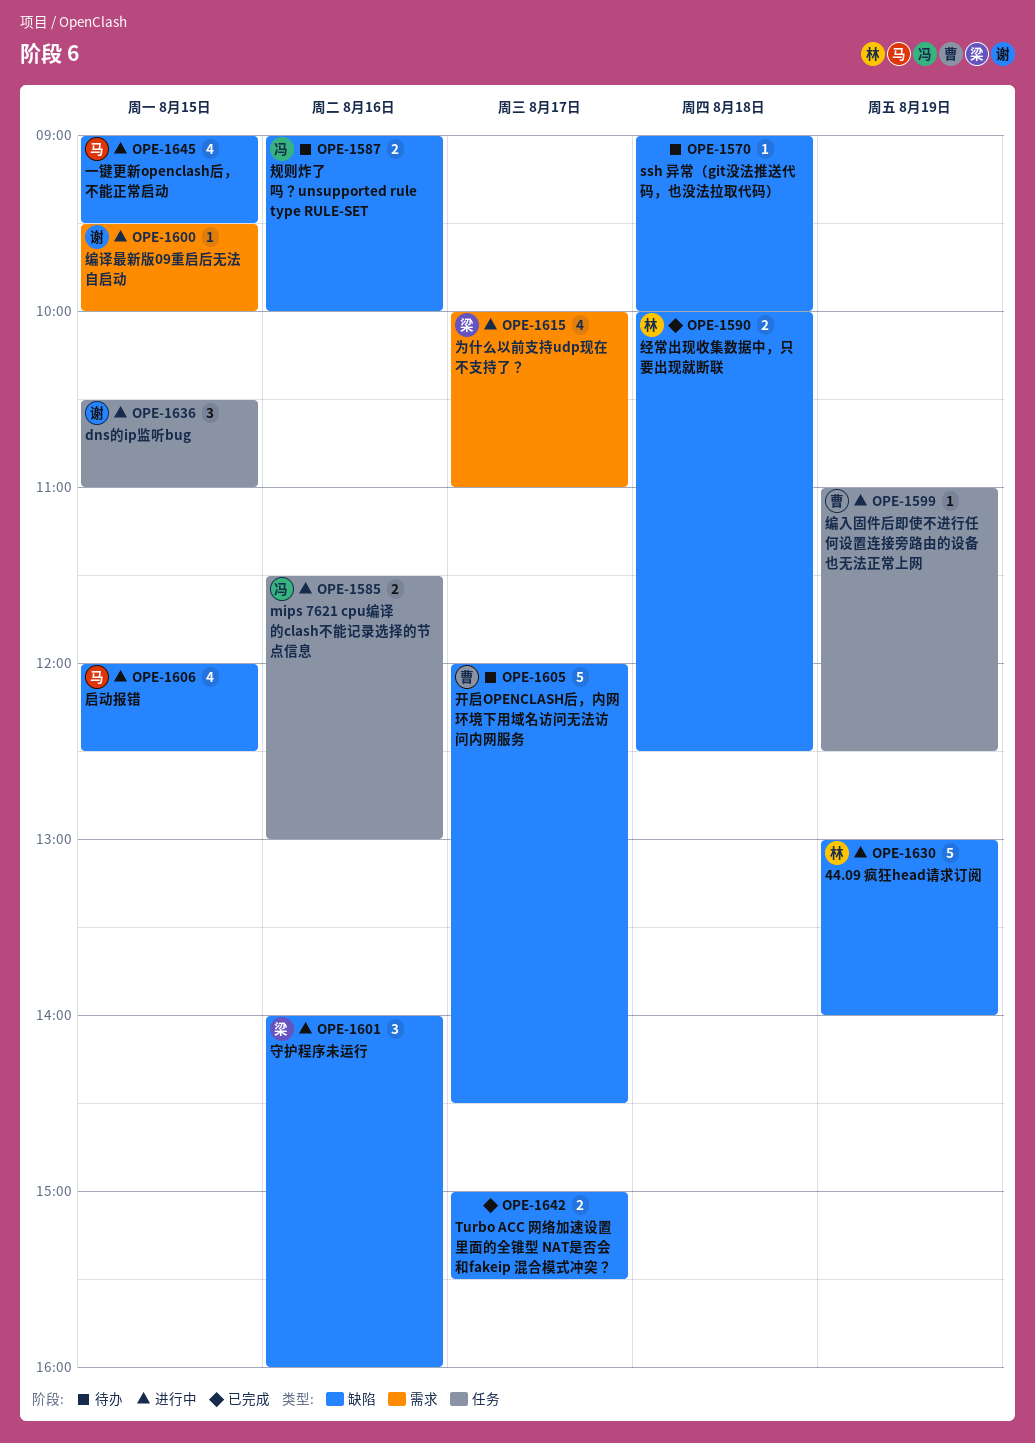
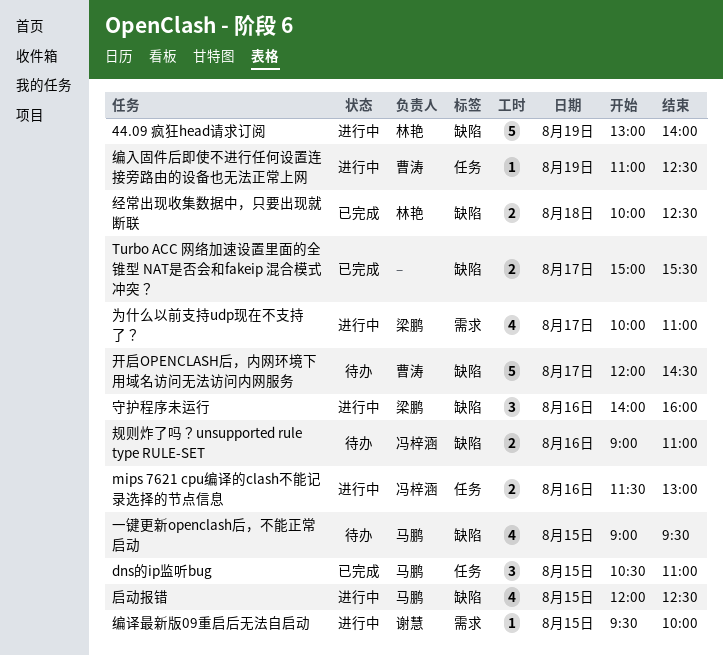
dns的ip监听bug, status: 进行中 -> 已完成
dns的ip监听bug, owner: 谢慧 -> 马鹏
ssh 异常（git没法推送代码，也没法拉取代码）: present -> none
一键更新openclash后，不能正常启动, status: 进行中 -> 待办
规则炸了吗？unsupported rule type RULE-SET, ends: 10:00 -> 11:00

